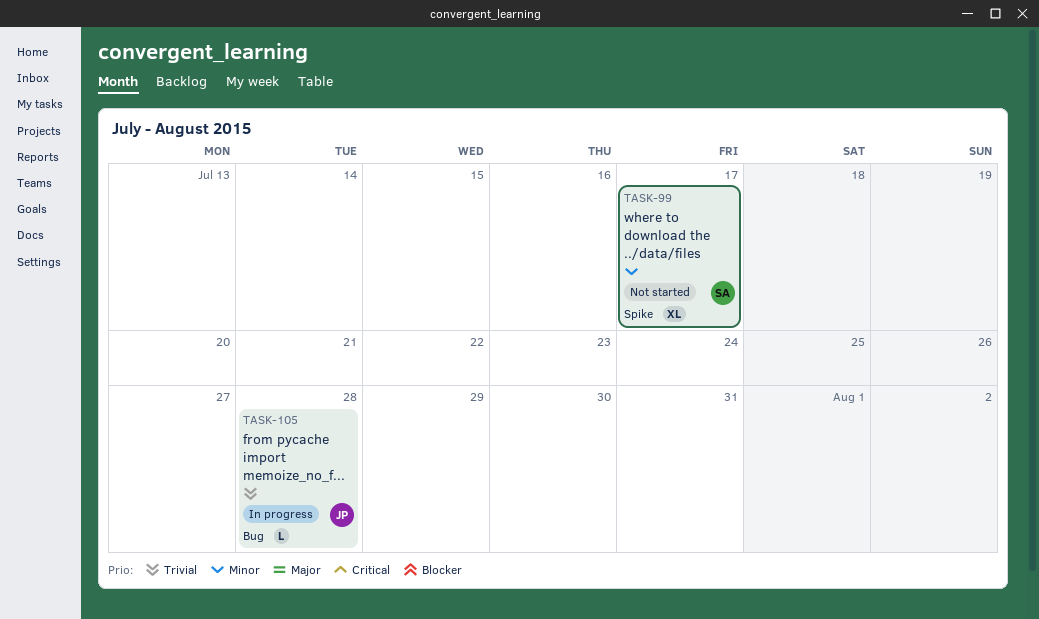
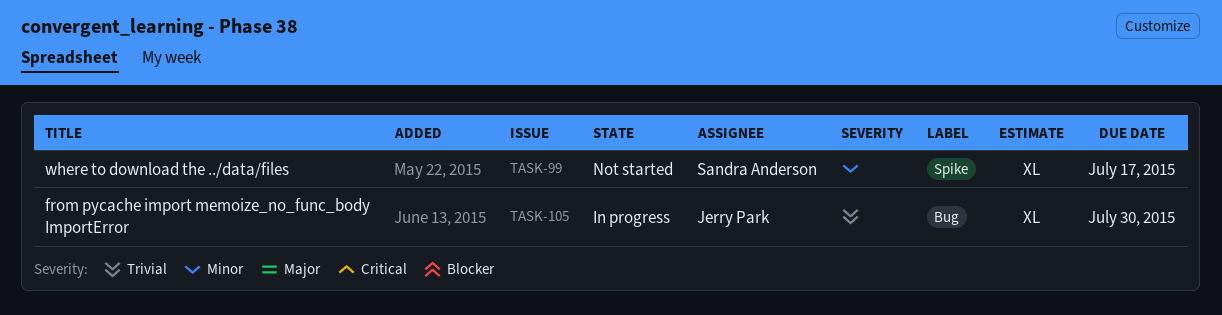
TASK-105, estimate: L -> XL
TASK-105, due: Jul 28 -> Jul 30

